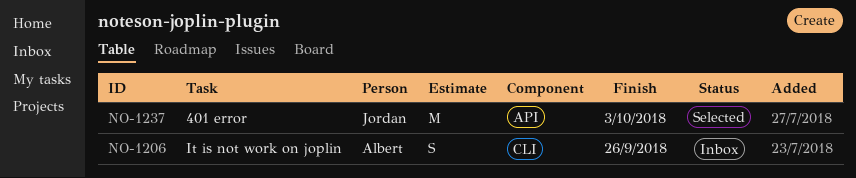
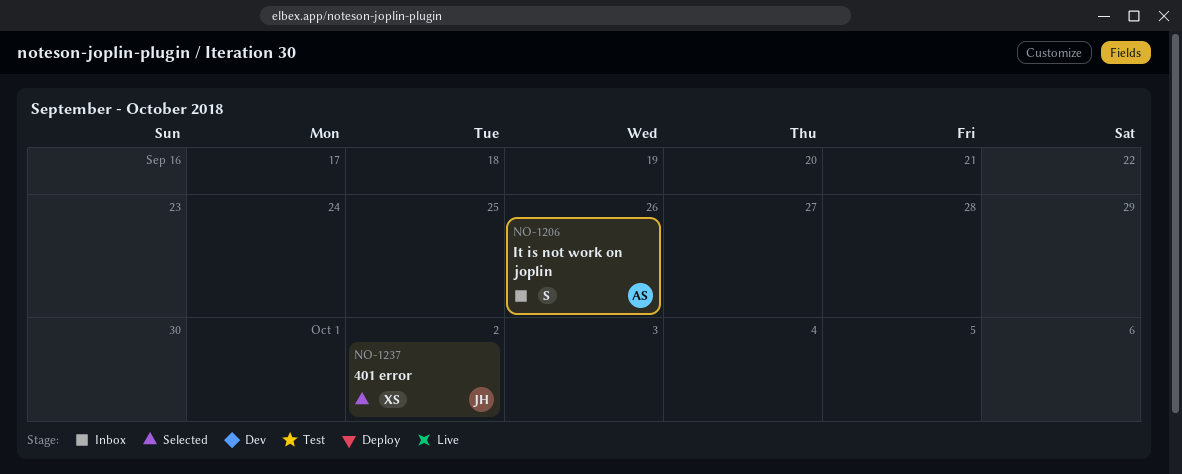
NO-1237, estimate: M -> XS
NO-1237, due: Oct 3 -> Oct 2

